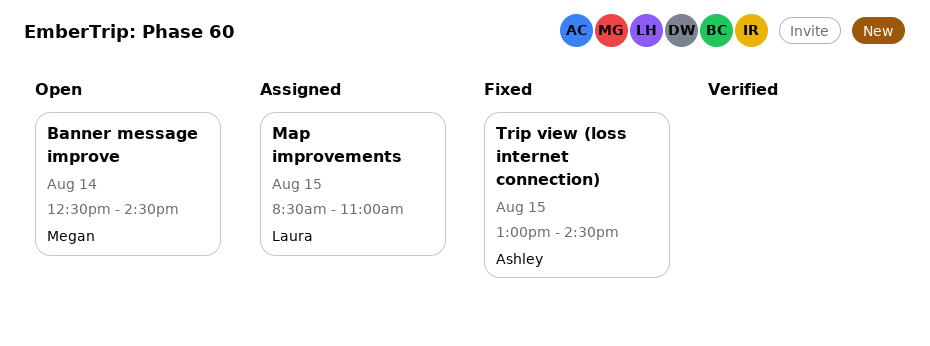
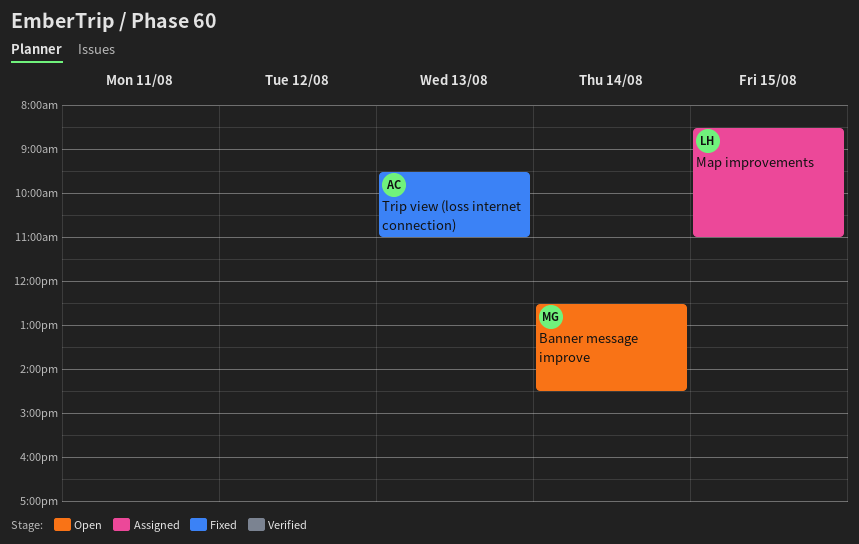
Trip view (loss internet connection), day: Aug 15 -> Aug 13
Trip view (loss internet connection), begins: 13:00 -> 09:30
Trip view (loss internet connection), ends: 14:30 -> 11:00

